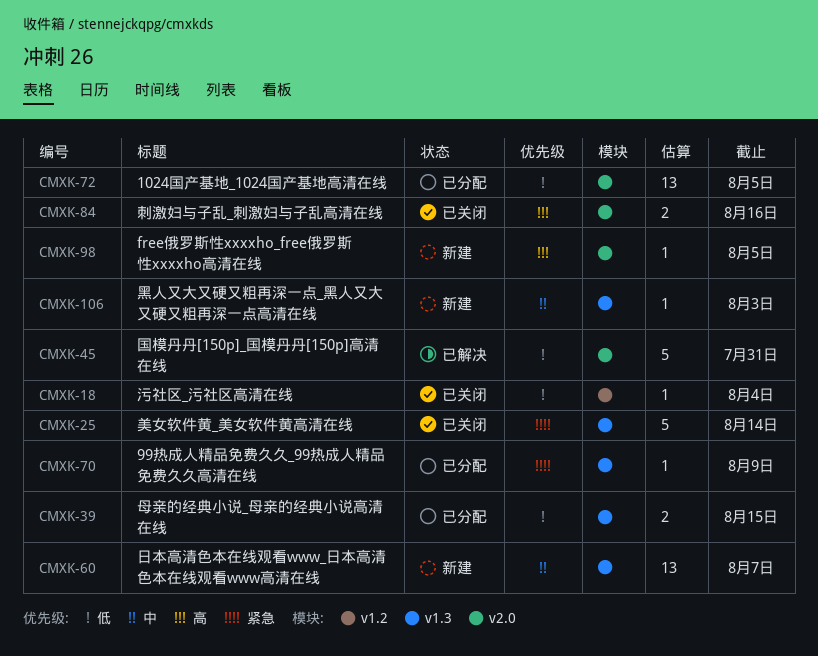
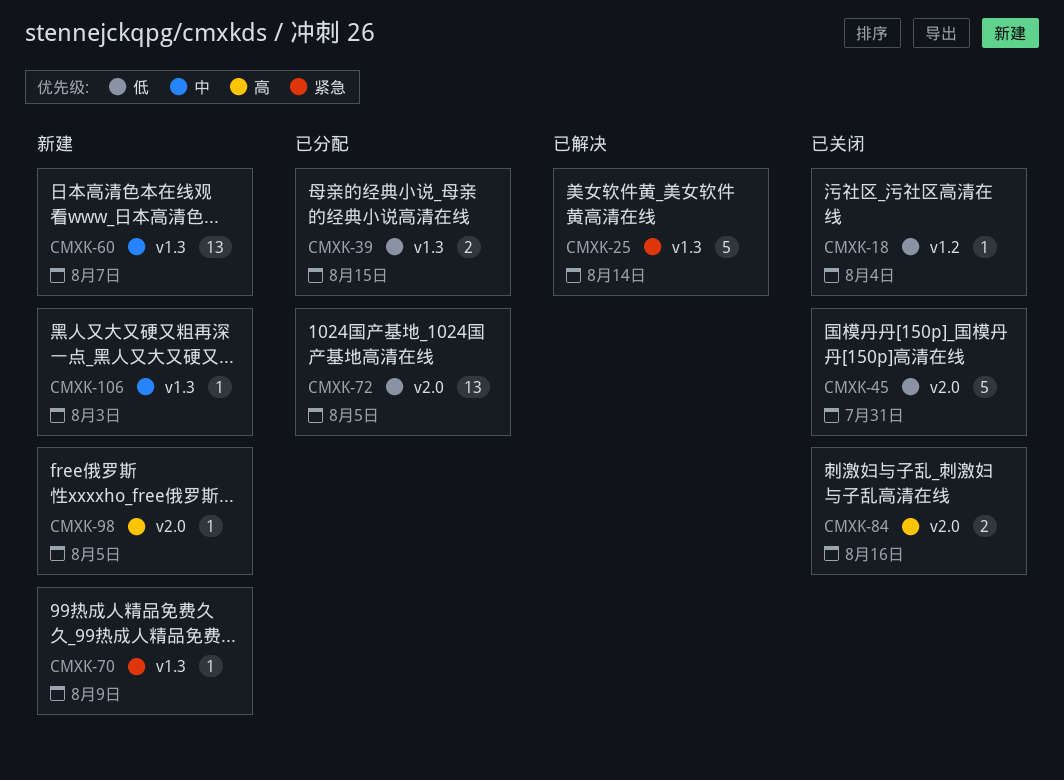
CMXK-25, status: 已关闭 -> 已解决
CMXK-45, status: 已解决 -> 已关闭
CMXK-70, status: 已分配 -> 新建

